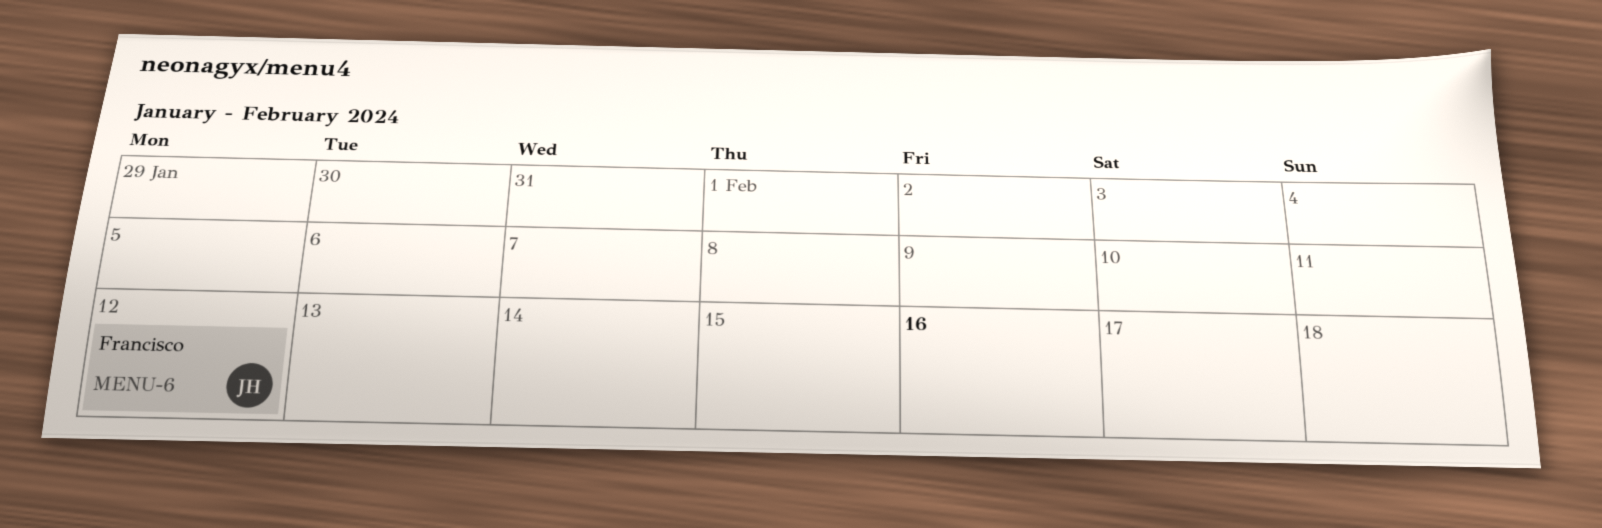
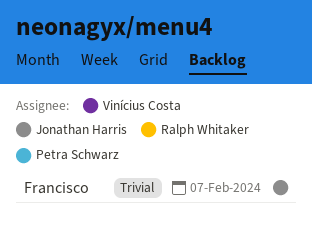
Francisco, due: Feb 12 -> Feb 7

